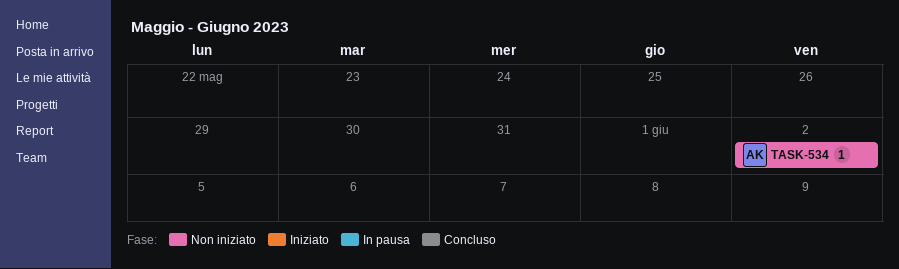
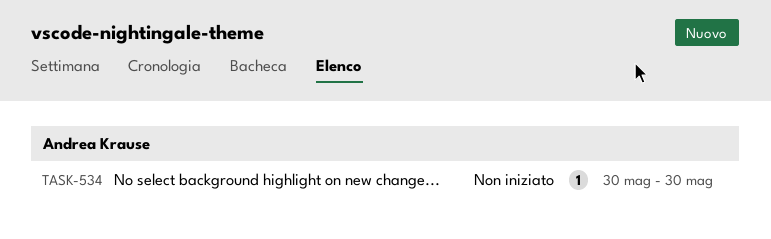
TASK-534, start: Jun 2 -> May 30
TASK-534, due: Jun 2 -> May 30

